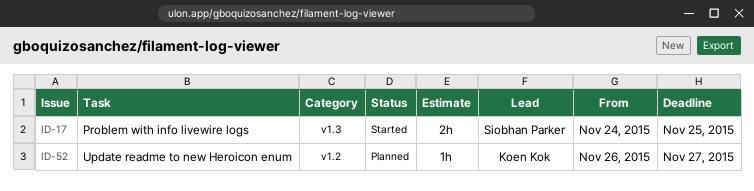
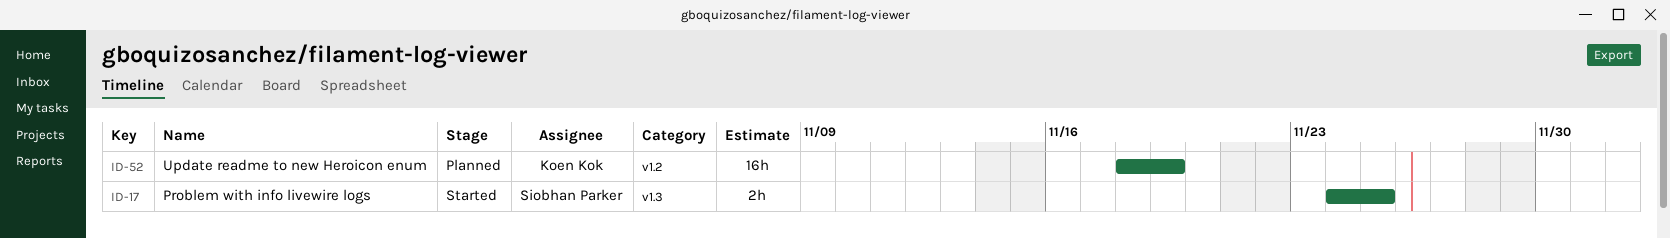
ID-52, estimate: 1h -> 16h
ID-52, start: Nov 26 -> Nov 18
ID-52, due: Nov 27 -> Nov 19

